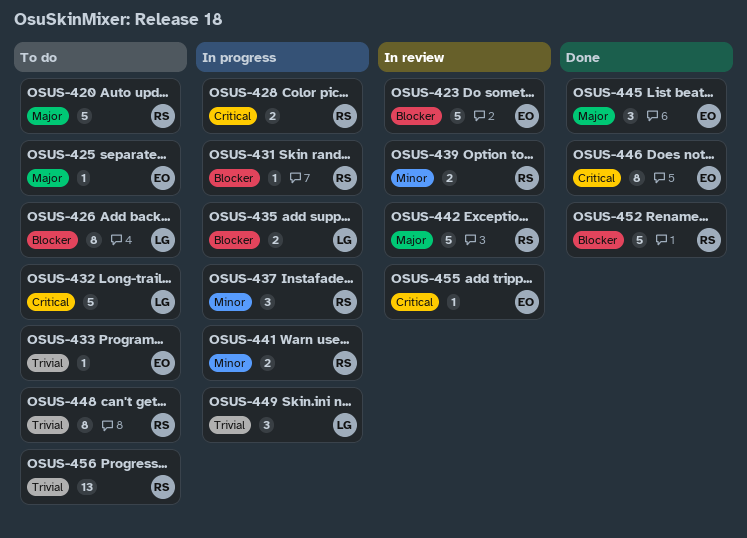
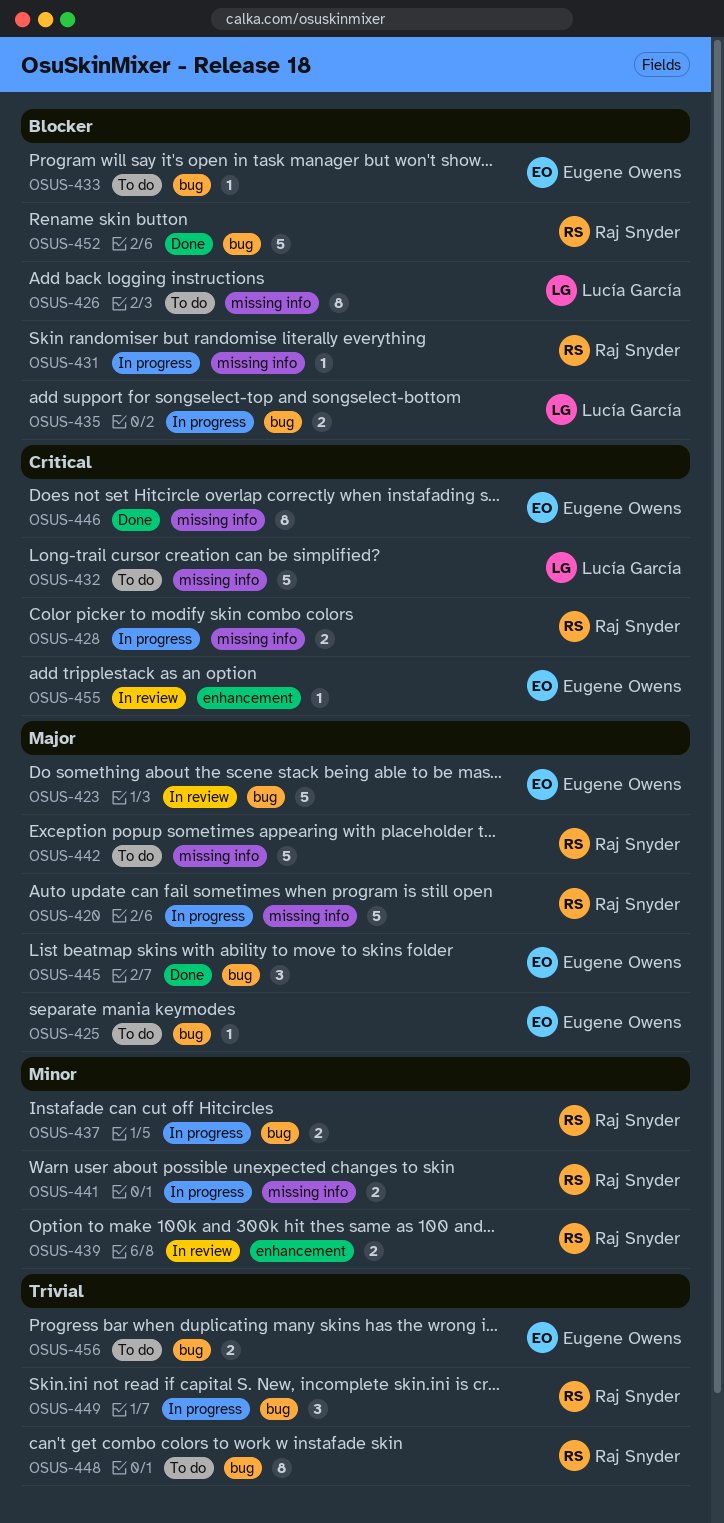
OSUS-420, status: To do -> In progress
OSUS-423, priority: Blocker -> Major
OSUS-433, priority: Trivial -> Blocker
OSUS-437, estimate: 3 -> 2
OSUS-442, status: In review -> To do
OSUS-449, owner: Lucía García -> Raj Snyder
OSUS-456, owner: Raj Snyder -> Eugene Owens
OSUS-456, estimate: 13 -> 2

